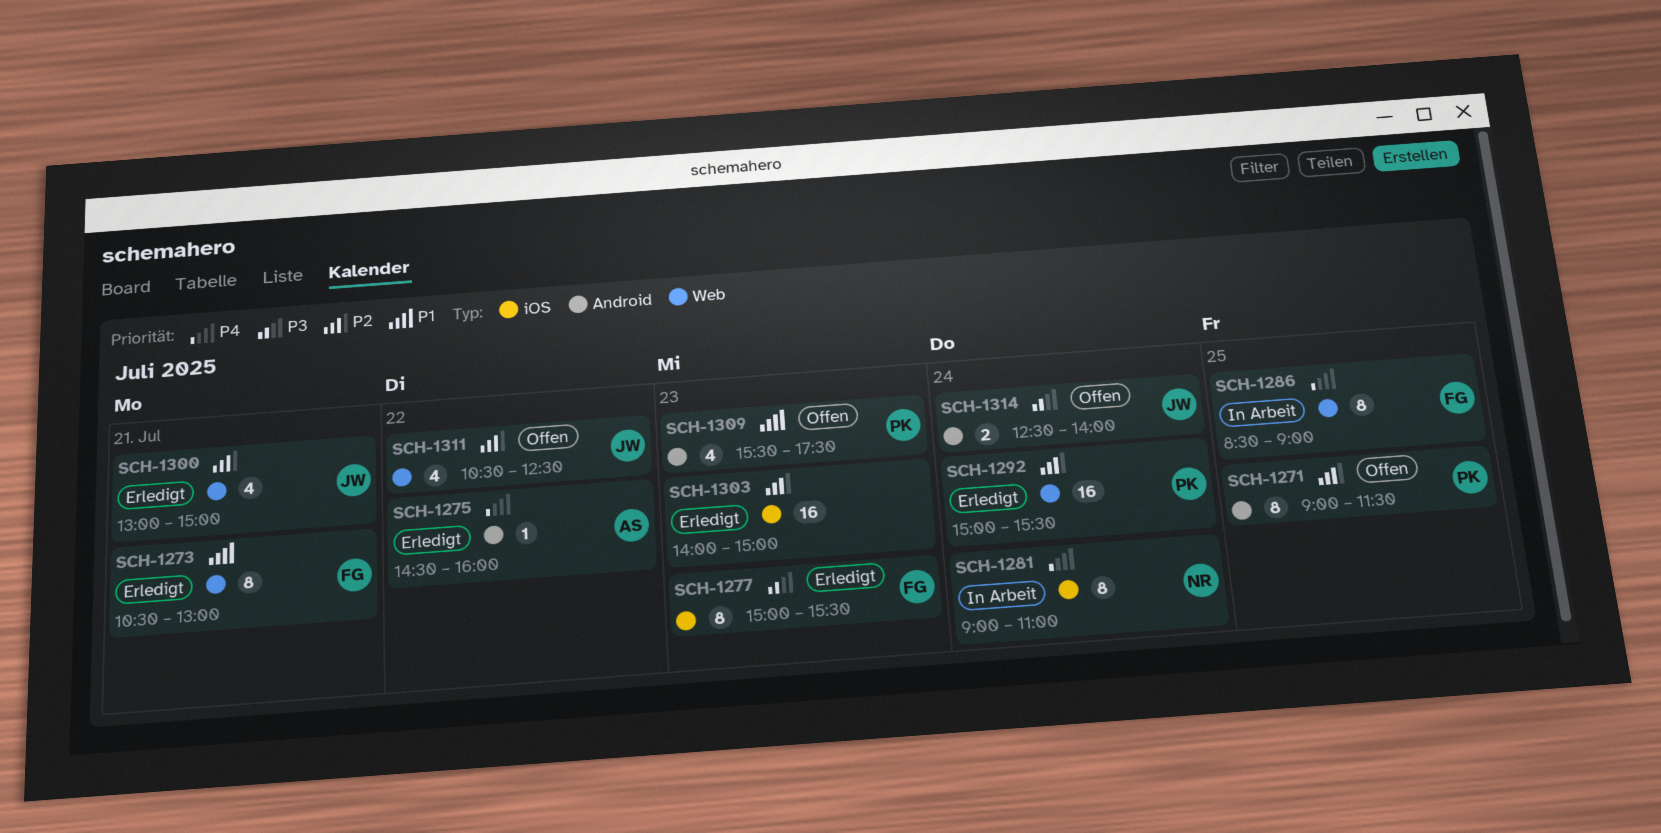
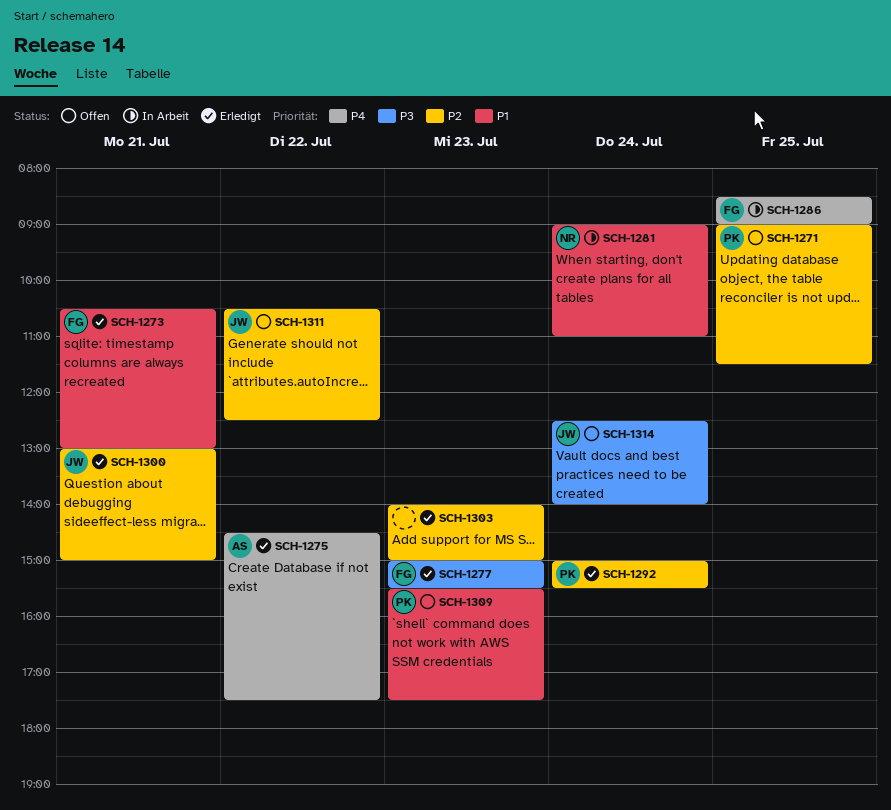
SCH-1275, ends: 16:00 -> 17:30
SCH-1281, priority: P4 -> P1

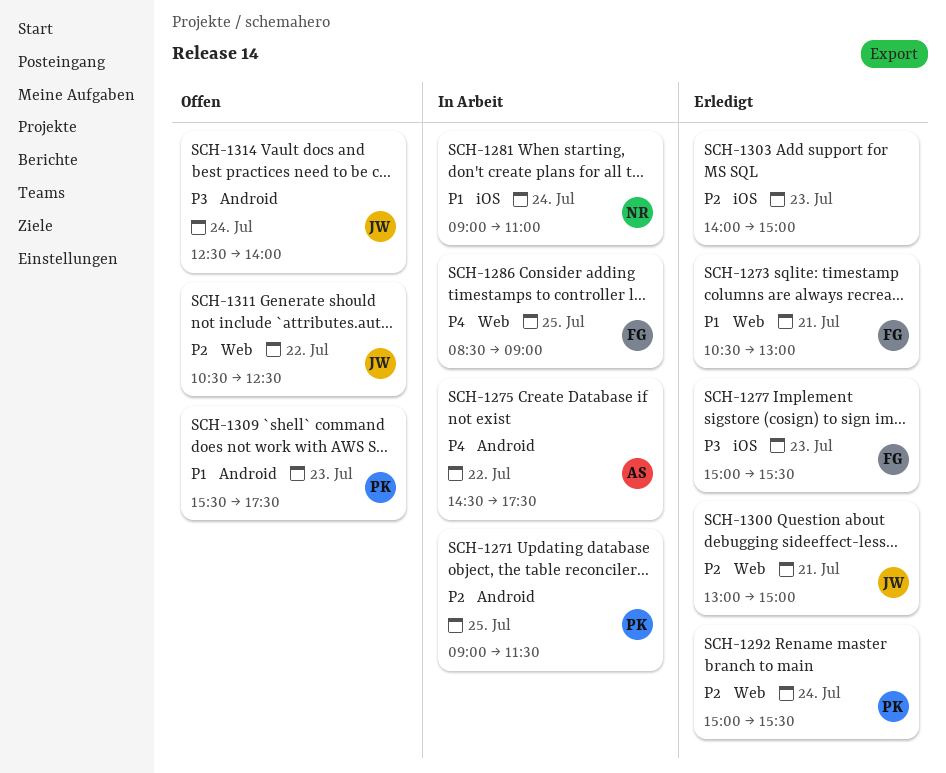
SCH-1271, status: Offen -> In Arbeit
SCH-1275, status: Erledigt -> In Arbeit

